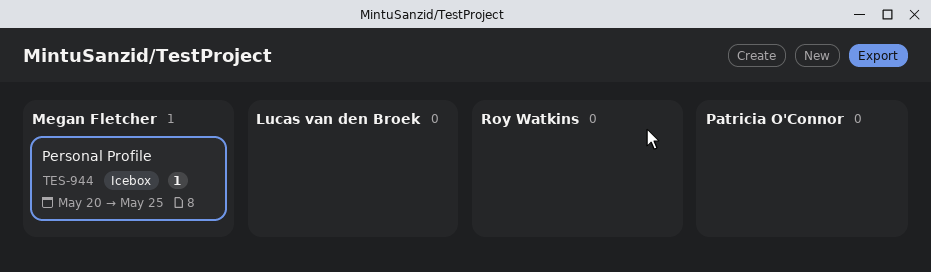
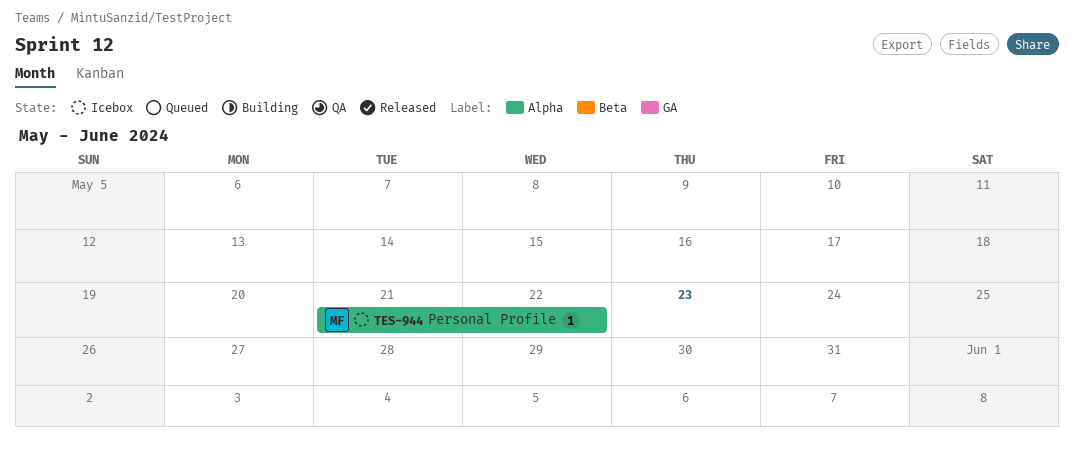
TES-944, start: May 20 -> May 21
TES-944, due: May 25 -> May 22

